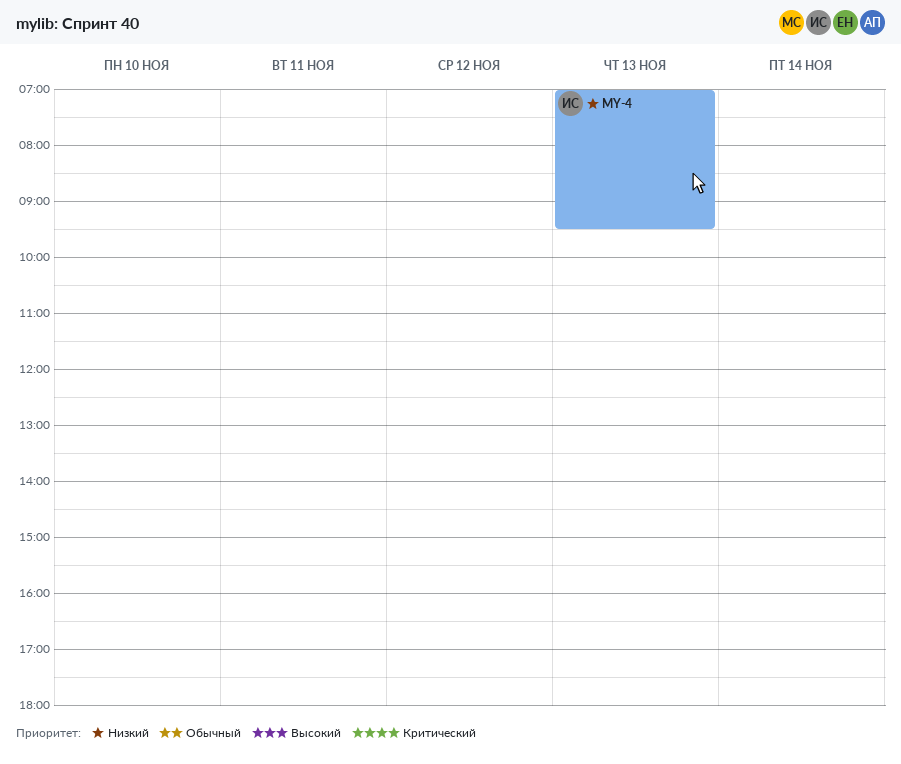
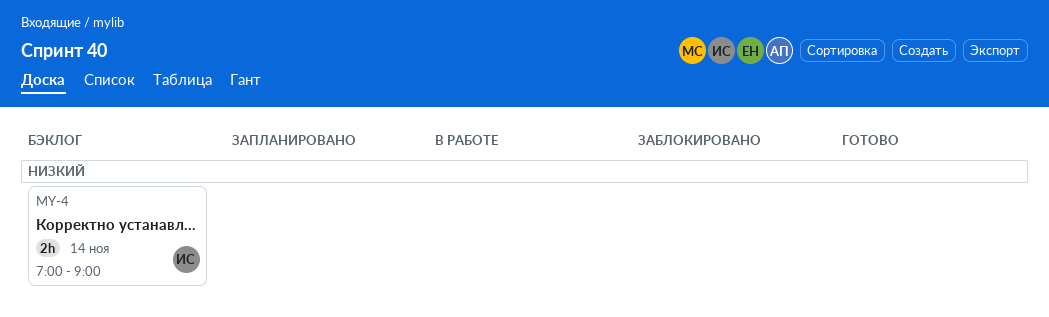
MY-4, day: Nov 13 -> Nov 14
MY-4, ends: 09:30 -> 09:00

